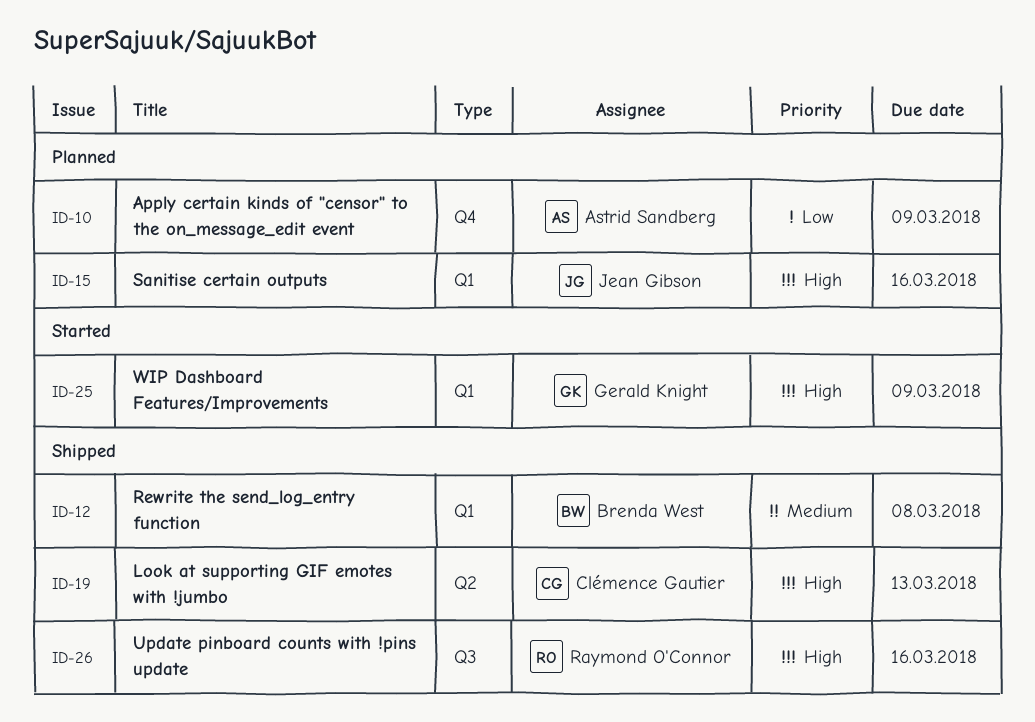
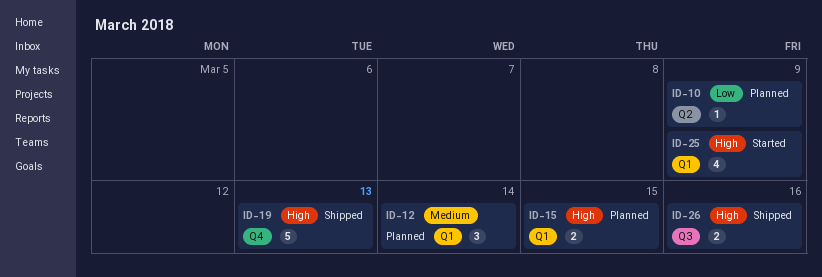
ID-10, label: Q4 -> Q2
ID-12, status: Shipped -> Planned
ID-12, due: Mar 8 -> Mar 14
ID-15, due: Mar 16 -> Mar 15
ID-19, label: Q2 -> Q4

